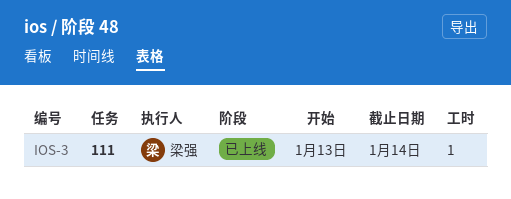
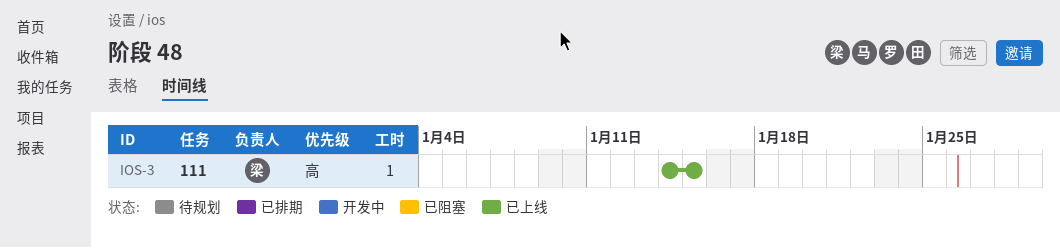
IOS-3, start: Jan 13 -> Jan 14
IOS-3, due: Jan 14 -> Jan 15

